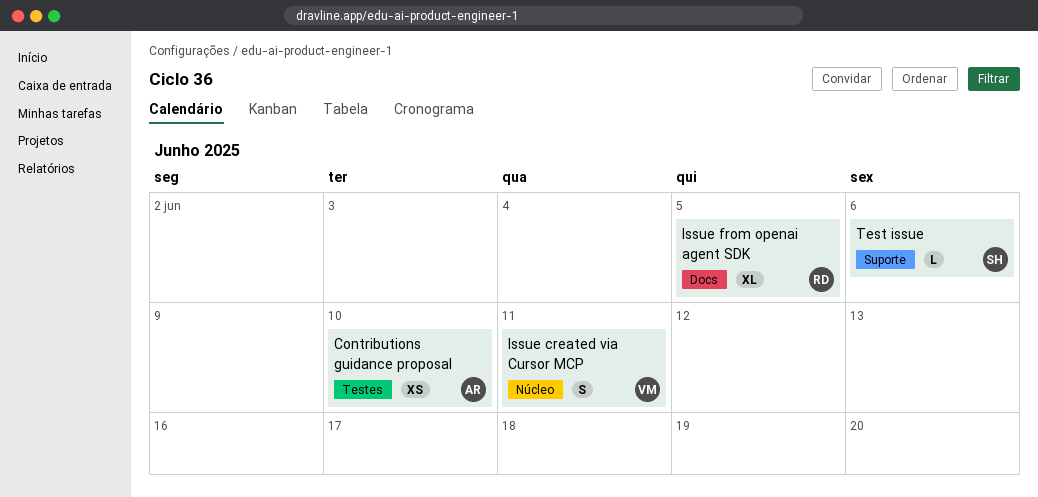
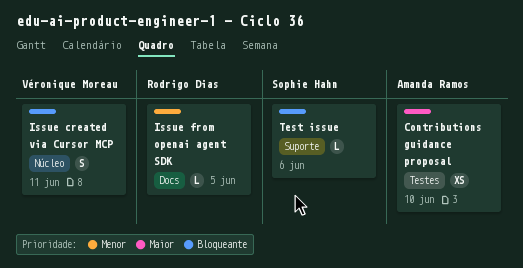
Issue from openai agent SDK, estimate: XL -> L

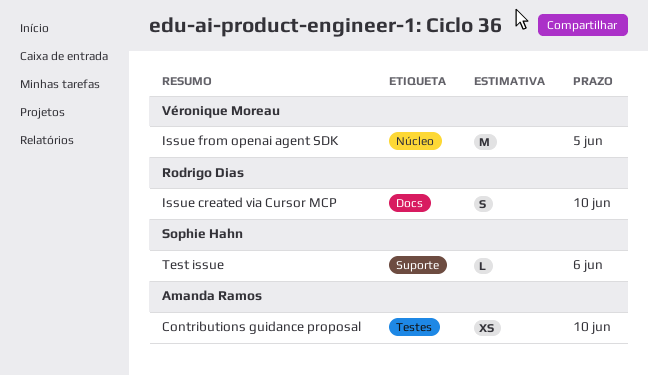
Issue created via Cursor MCP, owner: Véronique Moreau -> Rodrigo Dias
Issue created via Cursor MCP, label: Núcleo -> Docs
Issue created via Cursor MCP, due: Jun 11 -> Jun 10
Issue from openai agent SDK, owner: Rodrigo Dias -> Véronique Moreau
Issue from openai agent SDK, label: Docs -> Núcleo
Issue from openai agent SDK, estimate: L -> M

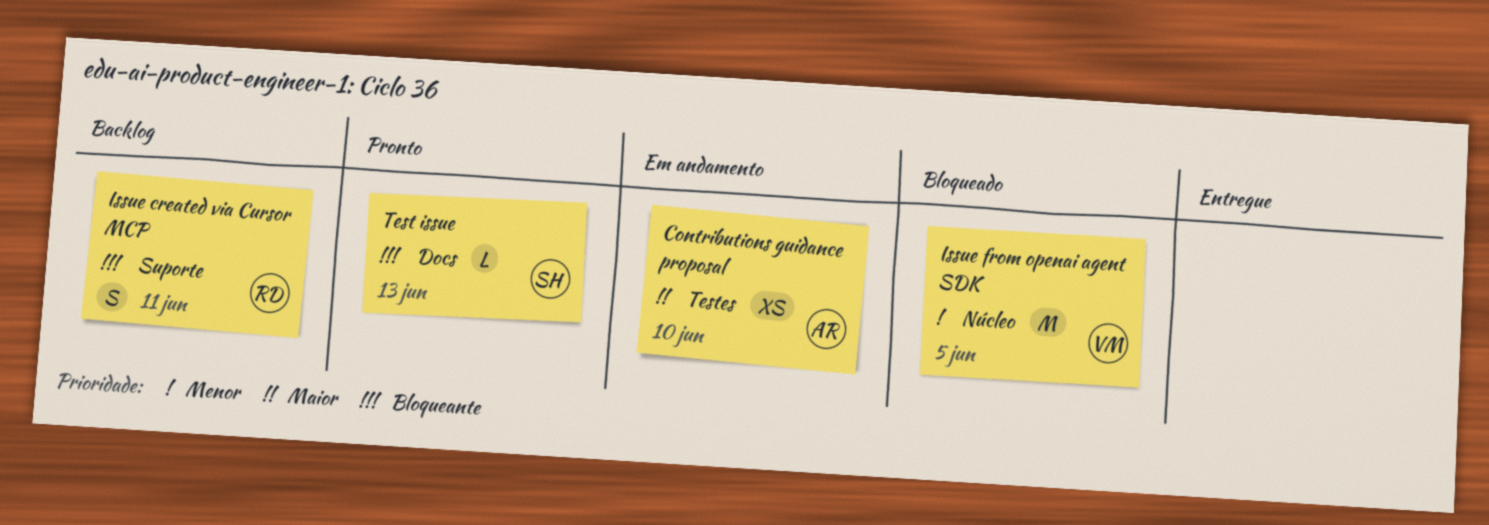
Issue created via Cursor MCP, label: Docs -> Suporte
Issue created via Cursor MCP, due: Jun 10 -> Jun 11
Test issue, label: Suporte -> Docs
Test issue, due: Jun 6 -> Jun 13

